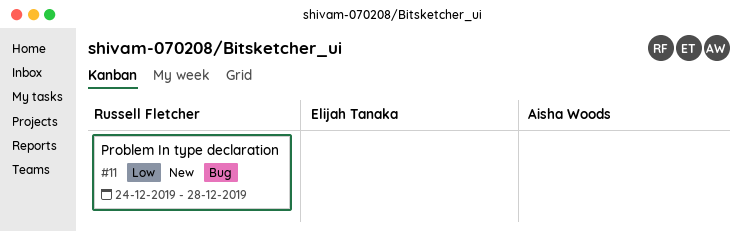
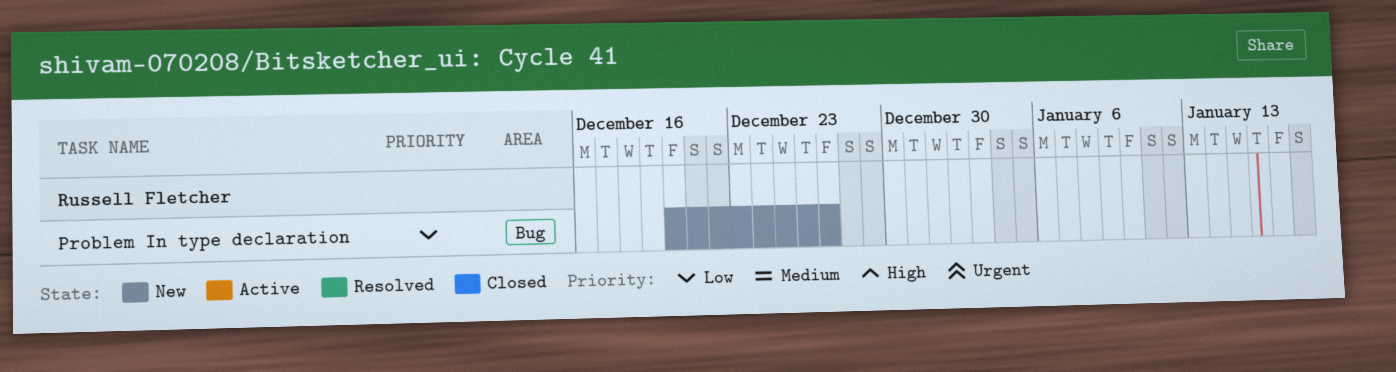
Problem In type declaration, start: Dec 24 -> Dec 20
Problem In type declaration, due: Dec 28 -> Dec 27

